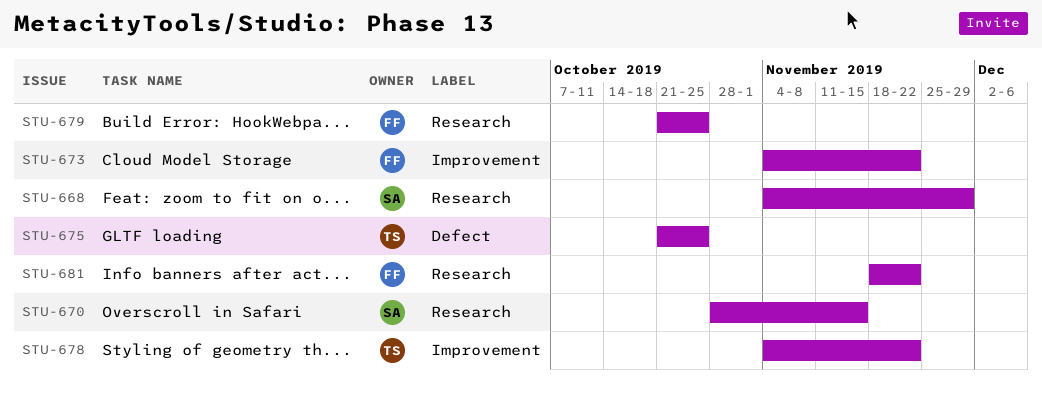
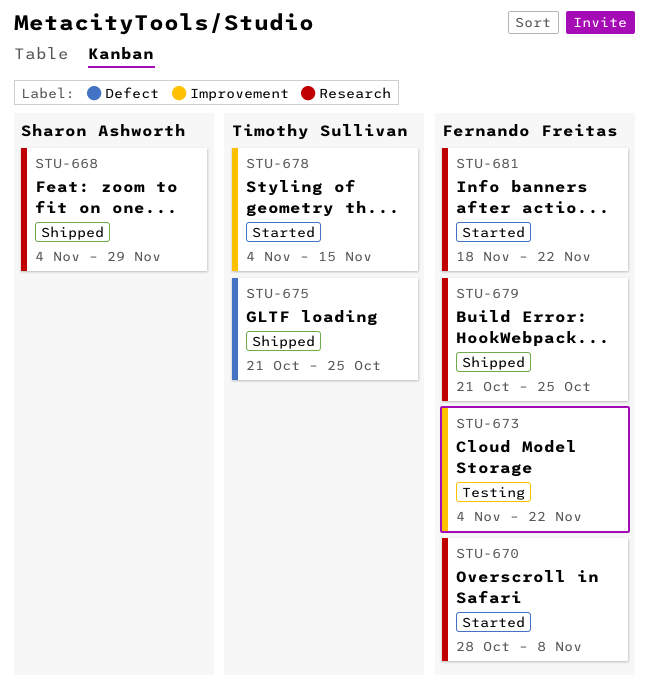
STU-670, owner: Sharon Ashworth -> Fernando Freitas
STU-670, due: Nov 15 -> Nov 8
STU-678, due: Nov 22 -> Nov 15

